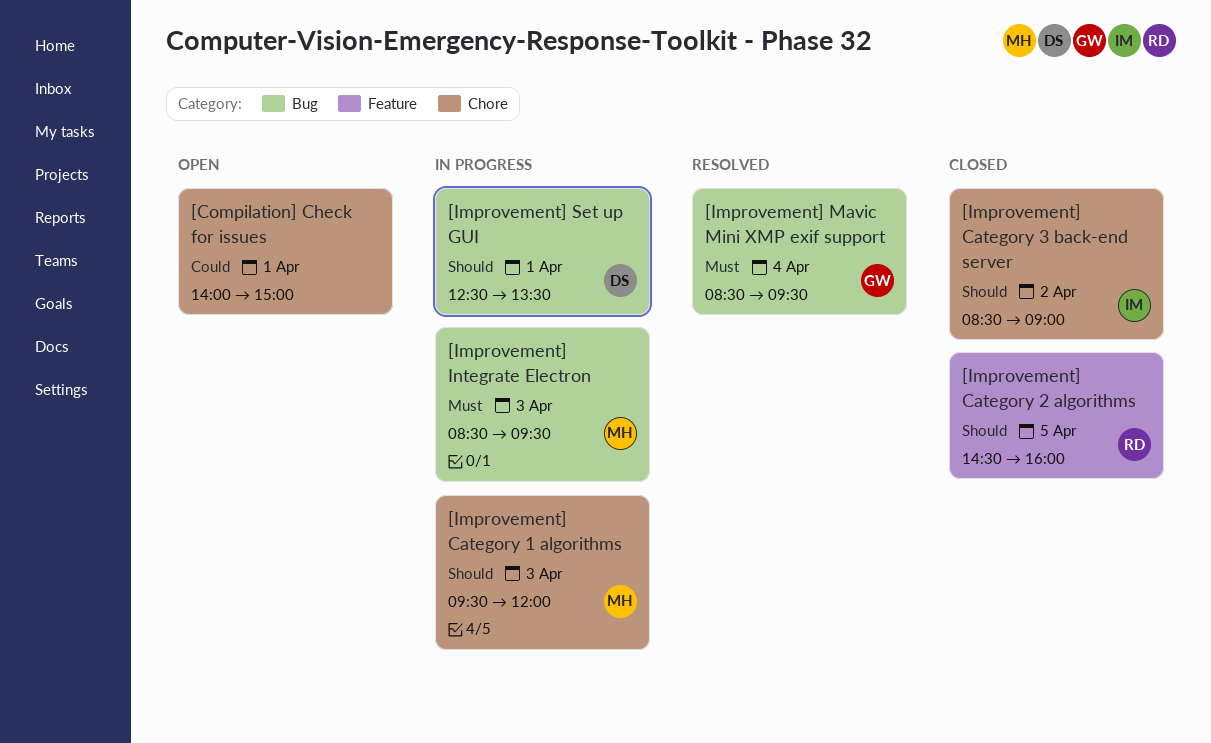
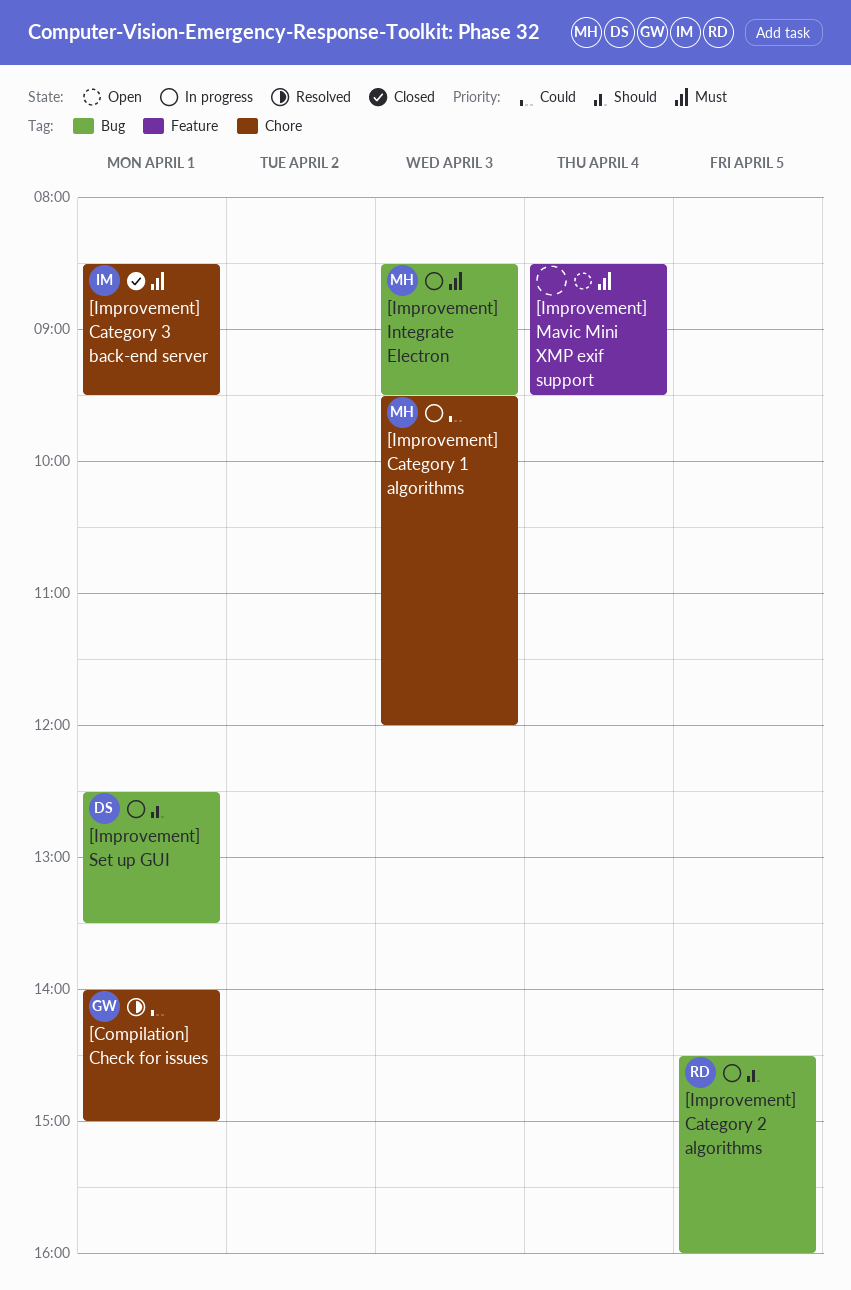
[Compilation] Check for issues, status: Open -> Resolved
[Compilation] Check for issues, owner: none -> GW
[Improvement] Category 1 algorithms, priority: Should -> Could
[Improvement] Category 2 algorithms, status: Closed -> In progress
[Improvement] Category 2 algorithms, label: Feature -> Bug
[Improvement] Category 3 back-end server, priority: Should -> Must
[Improvement] Category 3 back-end server, day: Apr 2 -> Apr 1
[Improvement] Category 3 back-end server, ends: 09:00 -> 09:30
[Improvement] Mavic Mini XMP exif support, status: Resolved -> Open
[Improvement] Mavic Mini XMP exif support, owner: GW -> none
[Improvement] Mavic Mini XMP exif support, label: Bug -> Feature

